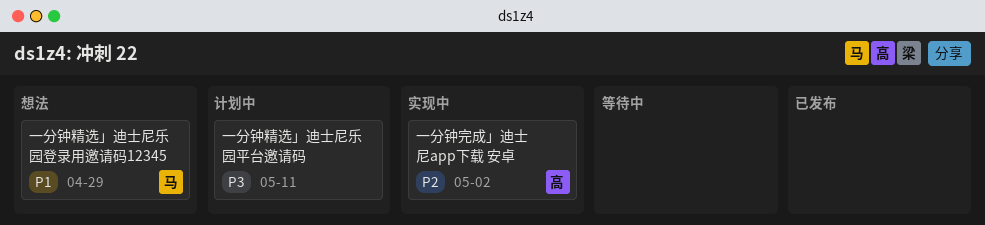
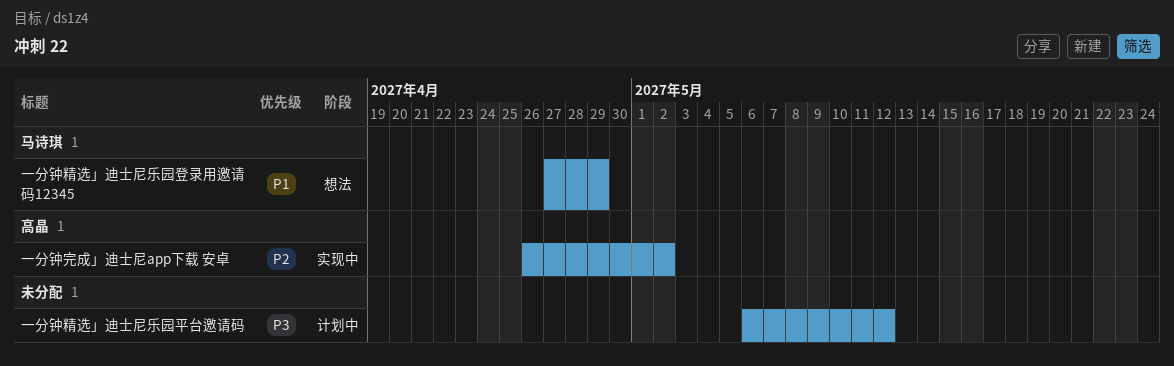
一分钟精选」迪士尼乐园平台邀请码, due: May 11 -> May 12

